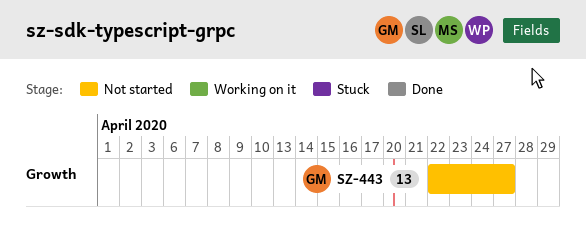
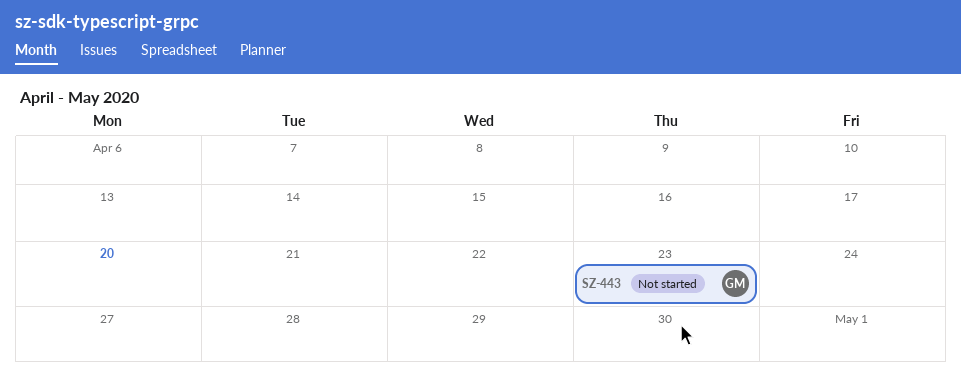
SZ-443, due: Apr 27 -> Apr 23

